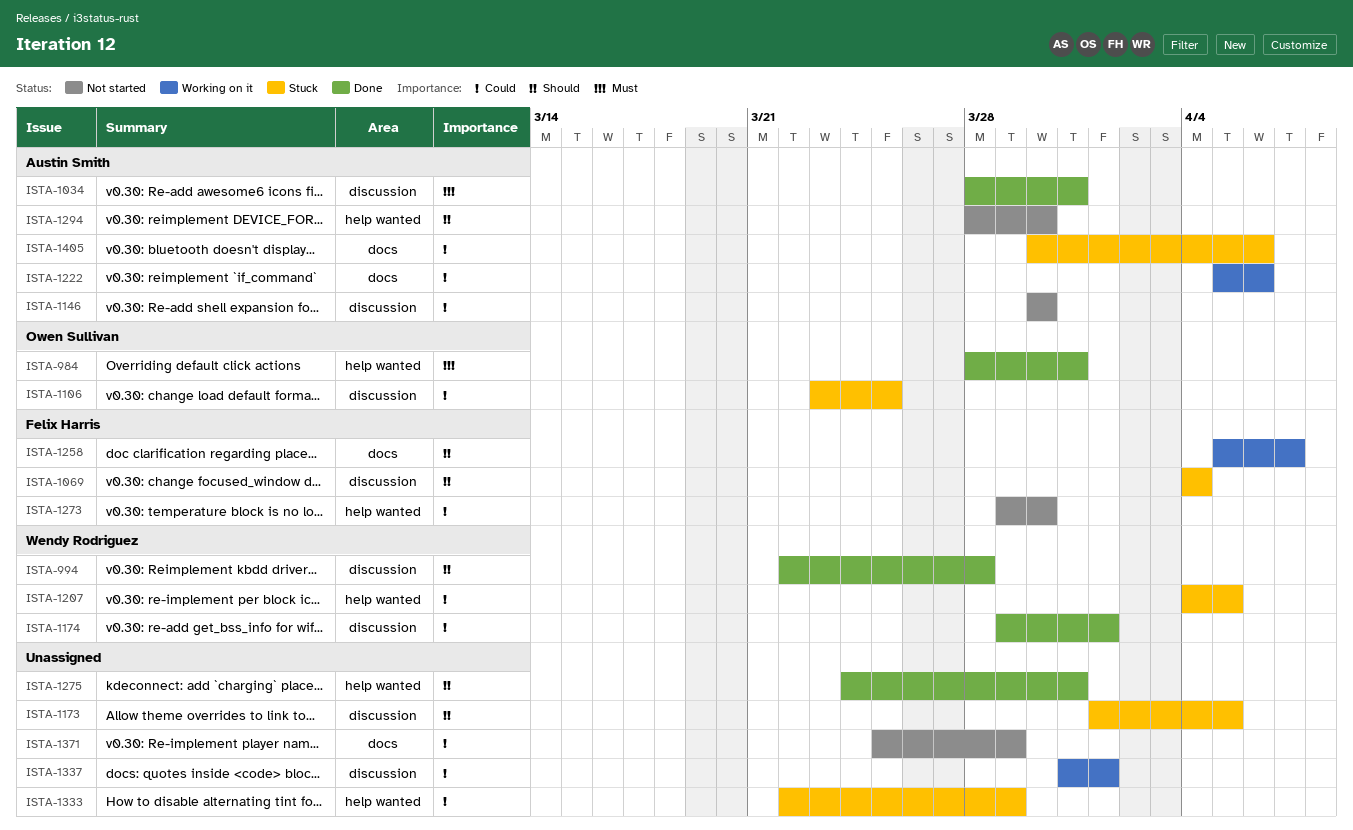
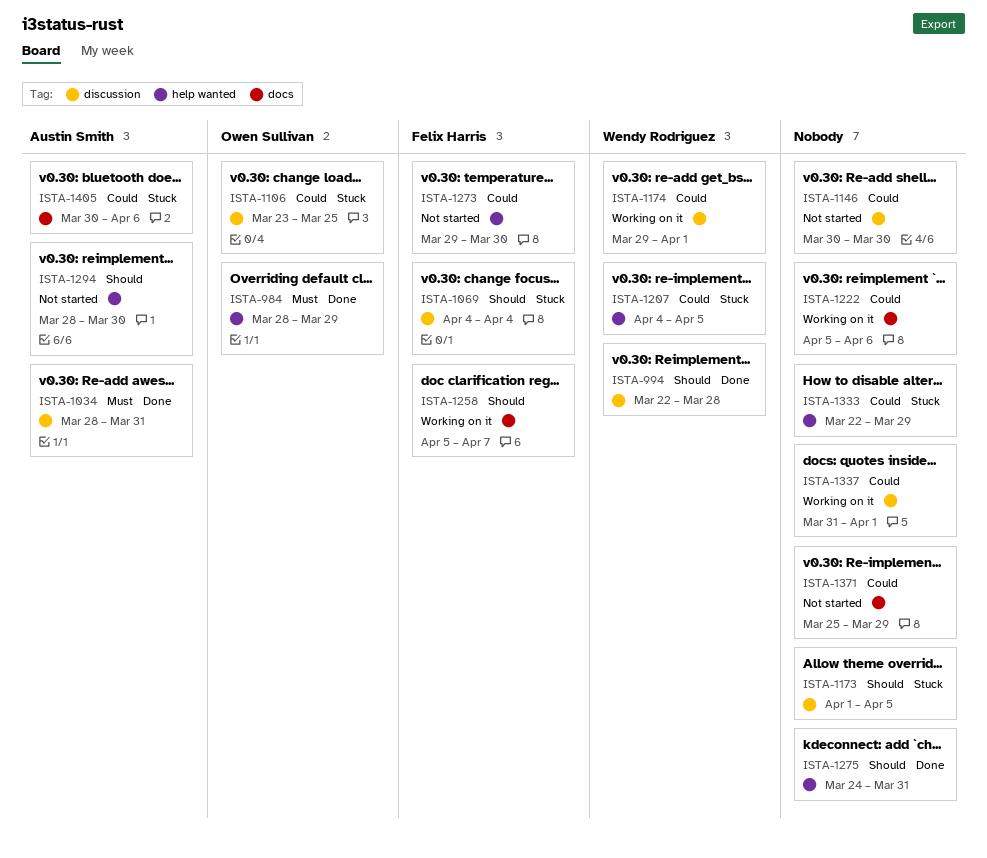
ISTA-984, due: Mar 31 -> Mar 29
ISTA-1146, owner: Austin Smith -> none
ISTA-1174, status: Done -> Working on it
ISTA-1222, owner: Austin Smith -> none

